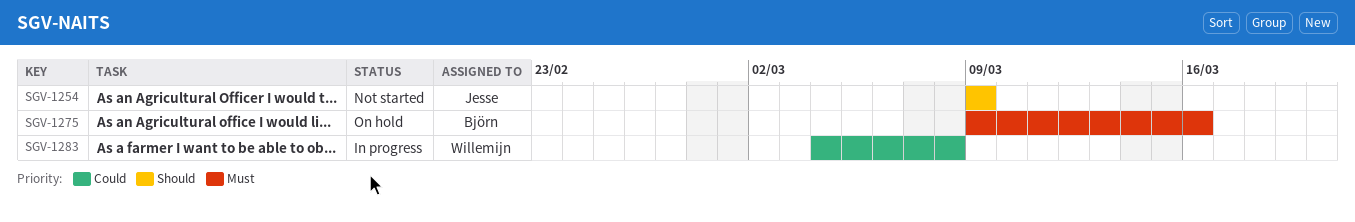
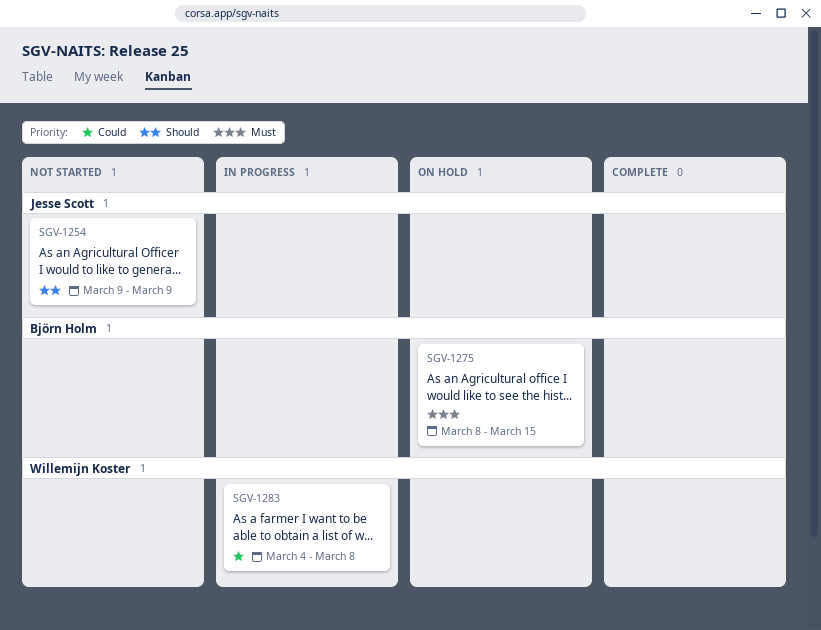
SGV-1275, start: Mar 9 -> Mar 8
SGV-1275, due: Mar 16 -> Mar 15

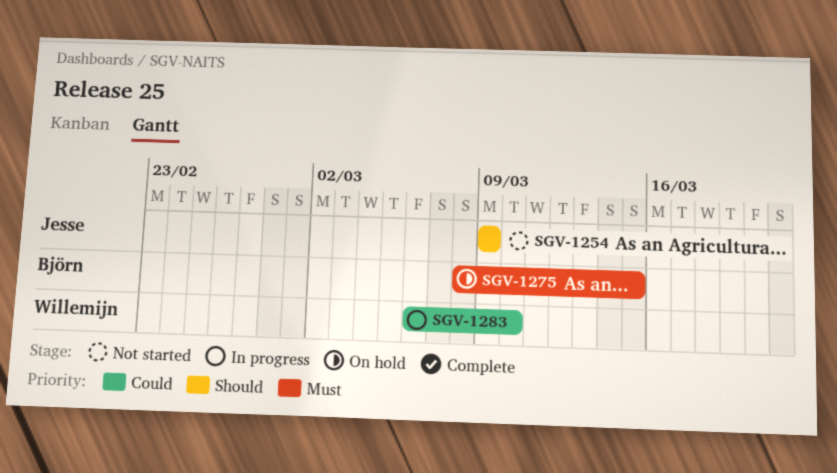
SGV-1283, start: Mar 4 -> Mar 6
SGV-1283, due: Mar 8 -> Mar 10

